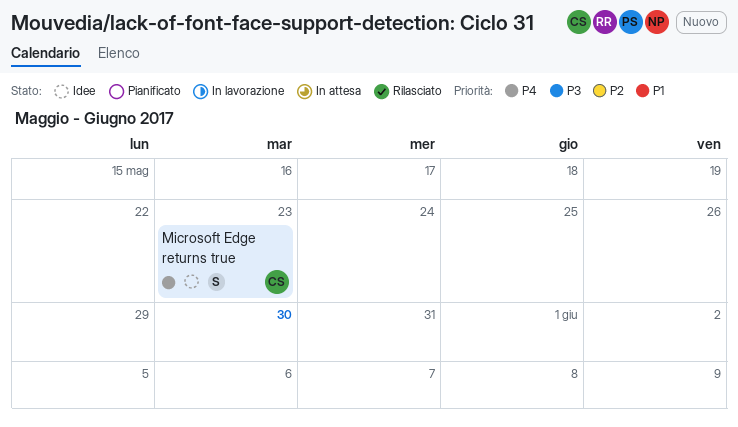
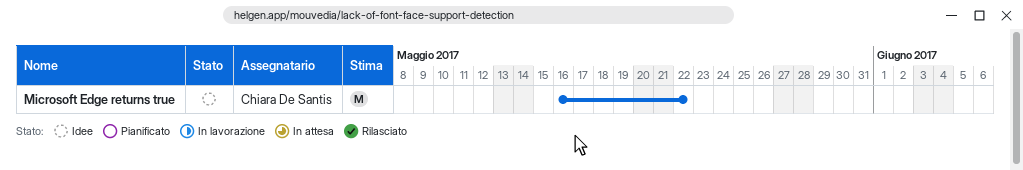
Microsoft Edge returns true, estimate: S -> M
Microsoft Edge returns true, due: May 23 -> May 22

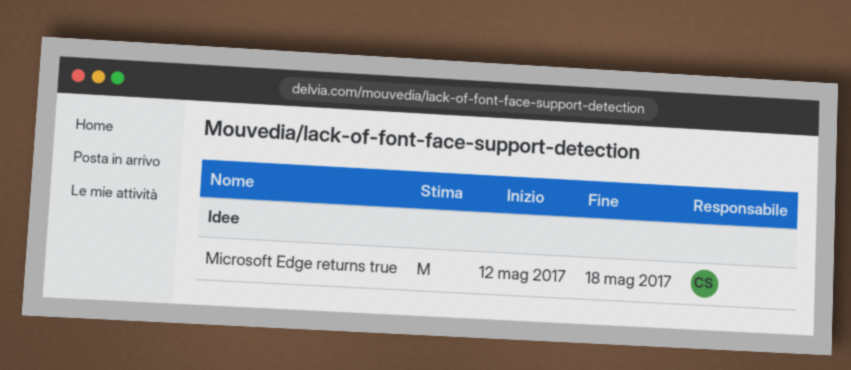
Microsoft Edge returns true, start: May 16 -> May 12
Microsoft Edge returns true, due: May 22 -> May 18

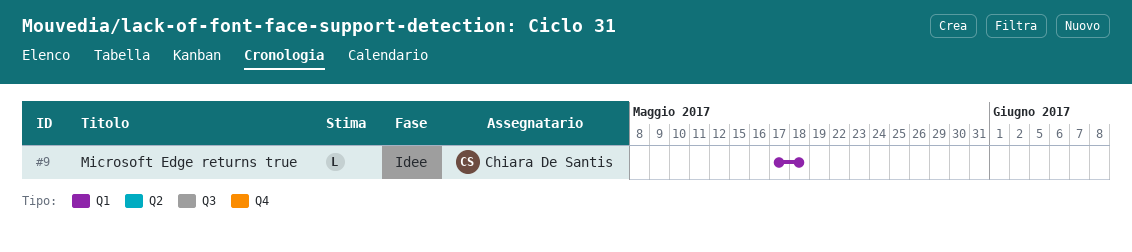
Microsoft Edge returns true, estimate: M -> L
Microsoft Edge returns true, start: May 12 -> May 17

